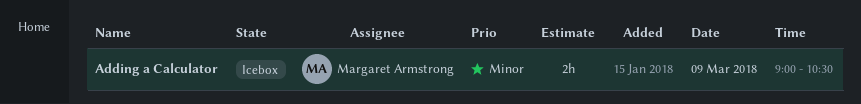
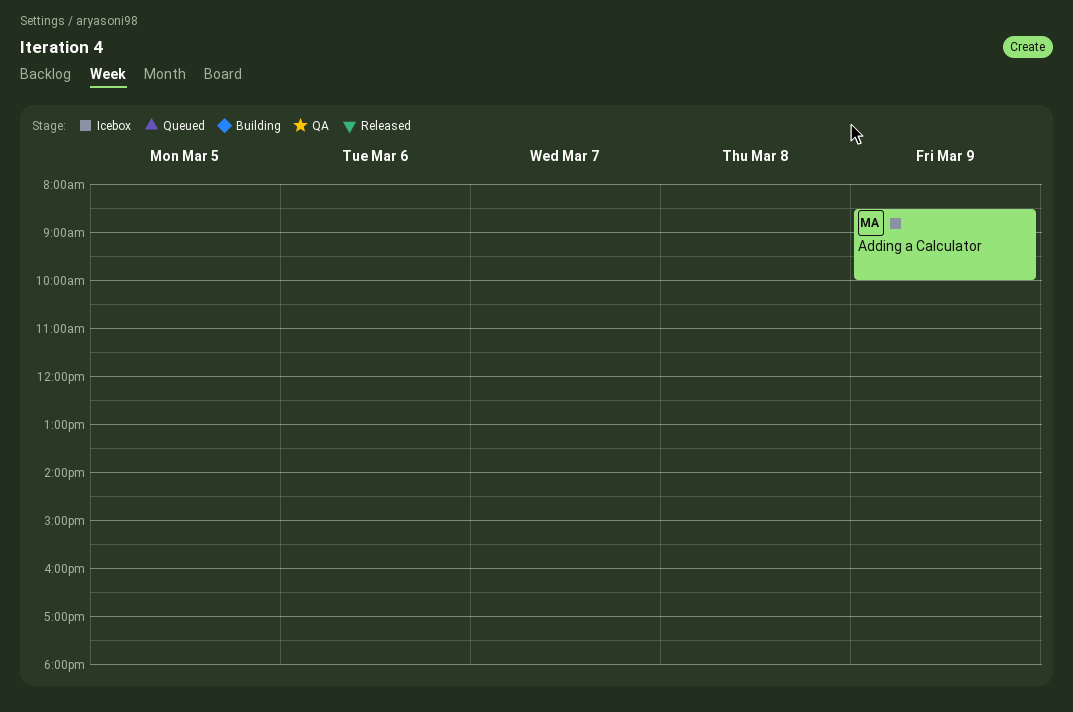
Adding a Calculator, begins: 09:00 -> 08:30
Adding a Calculator, ends: 10:30 -> 10:00

